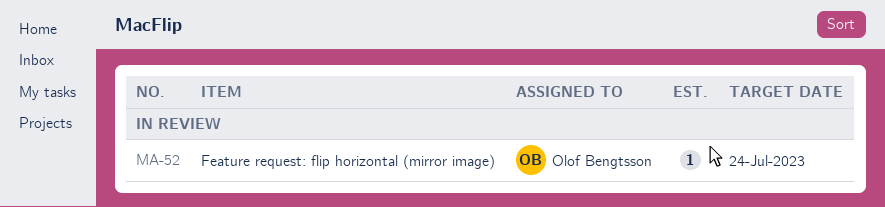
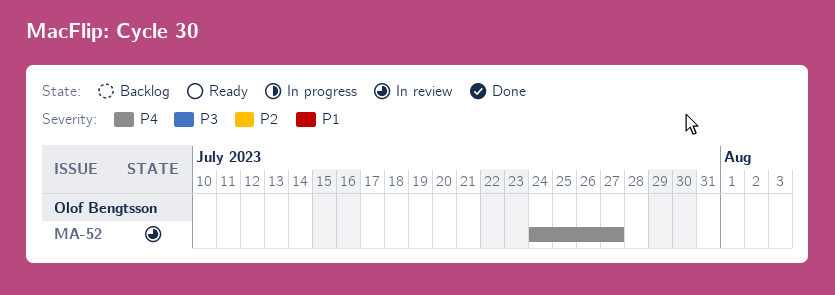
MA-52, due: Jul 24 -> Jul 27

